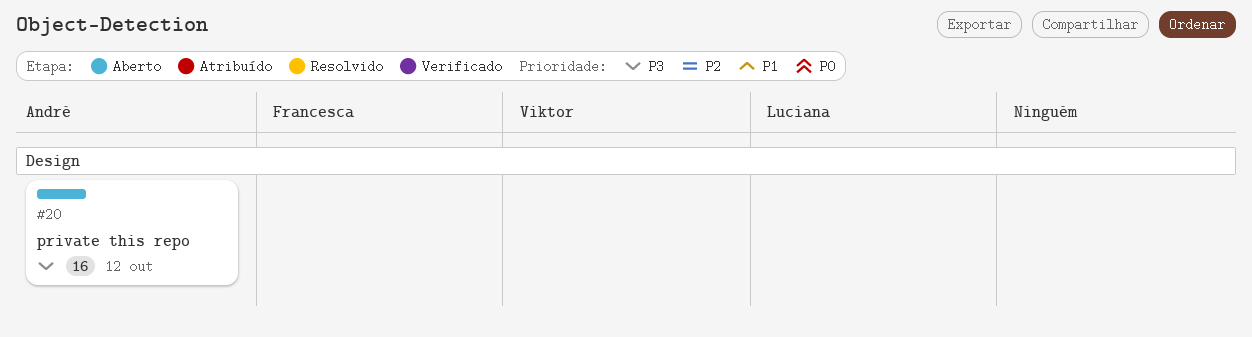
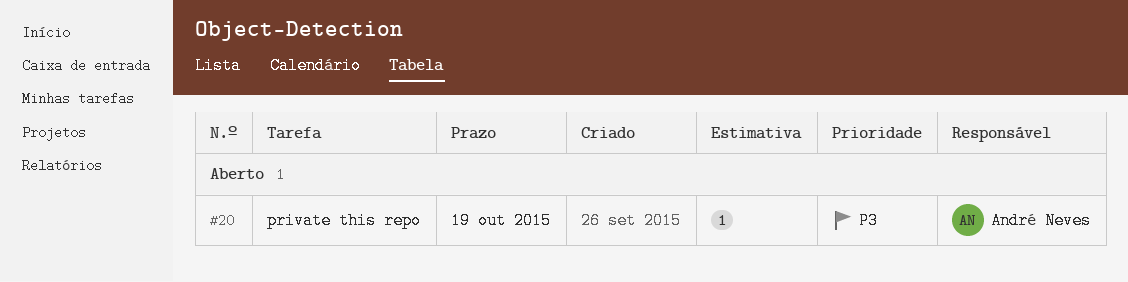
#20, estimate: 16 -> 1
#20, due: Oct 12 -> Oct 19

